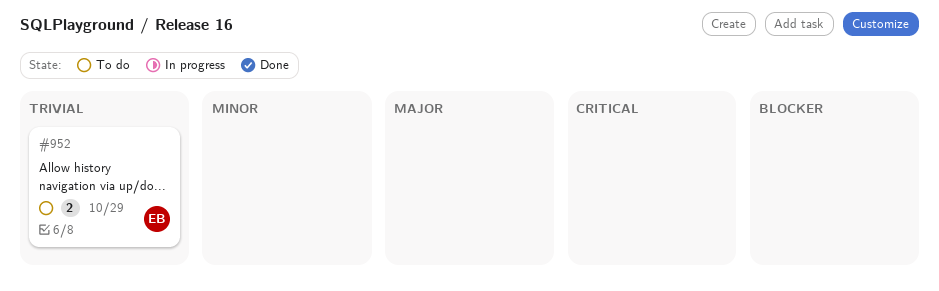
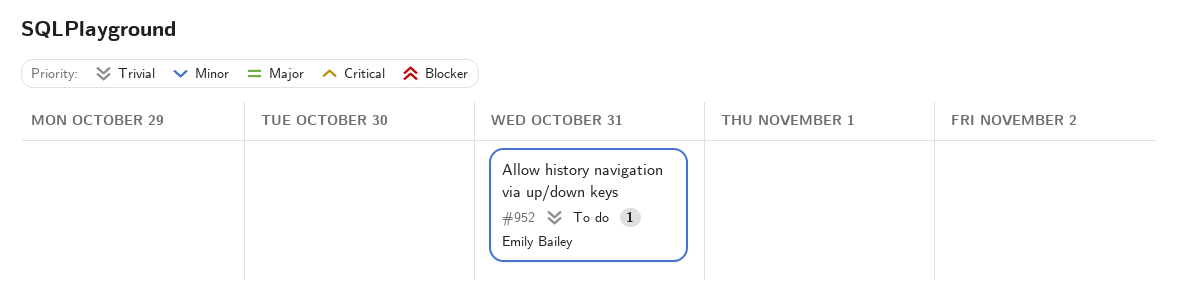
#952, estimate: 2 -> 1
#952, due: Oct 29 -> Oct 31

